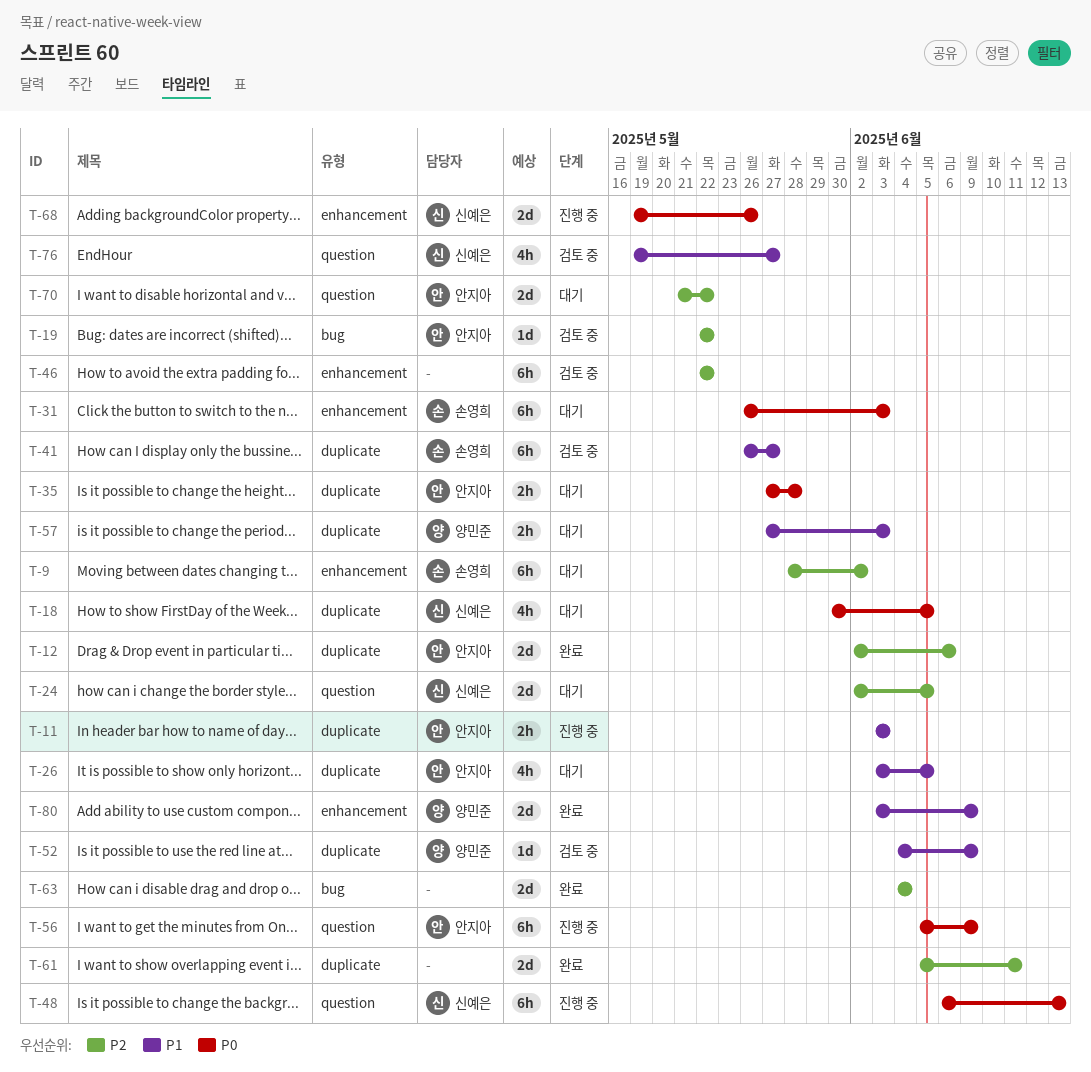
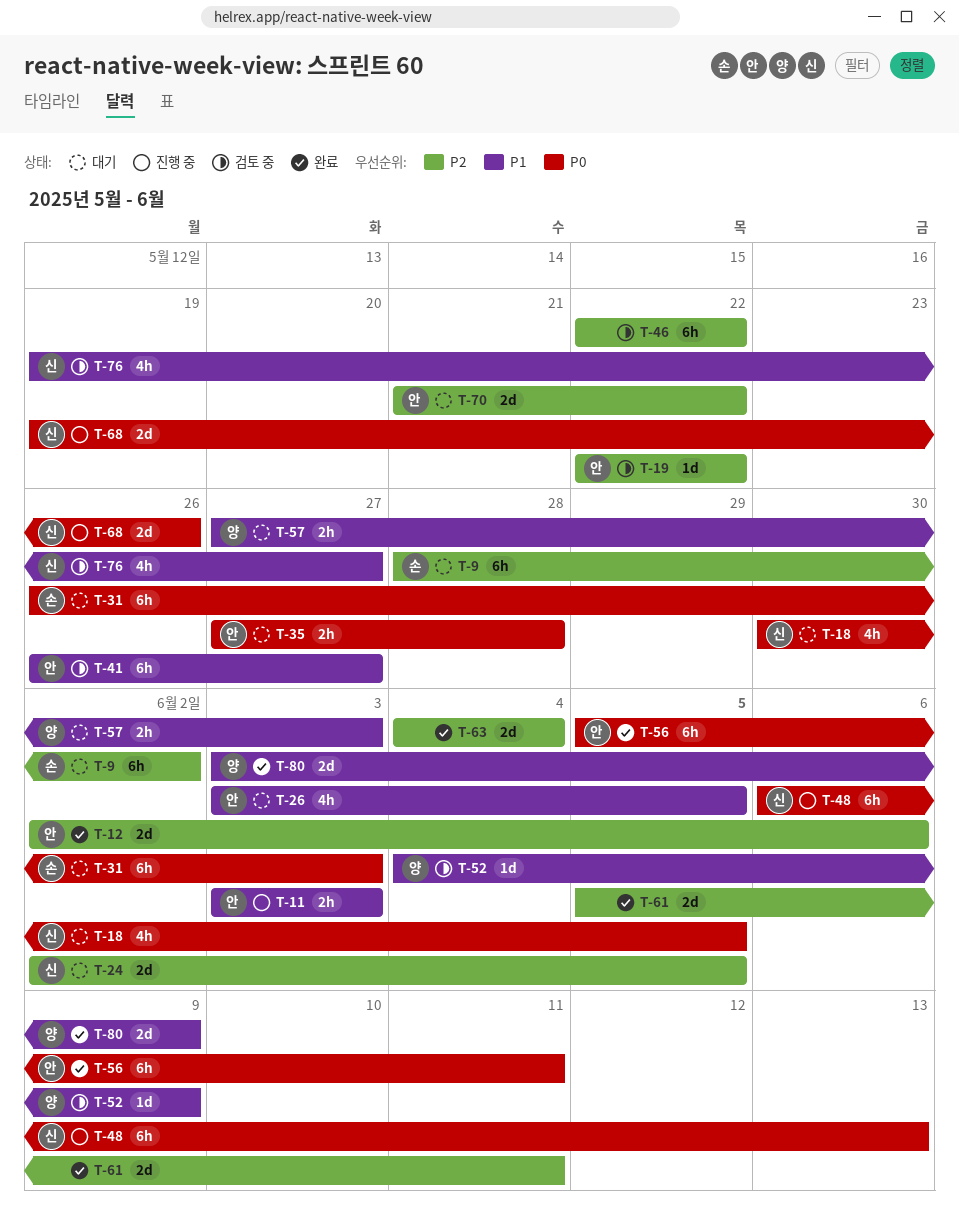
T-41, owner: 손영희 -> 안지아
T-56, status: 진행 중 -> 완료
T-56, due: Jun 9 -> Jun 11

